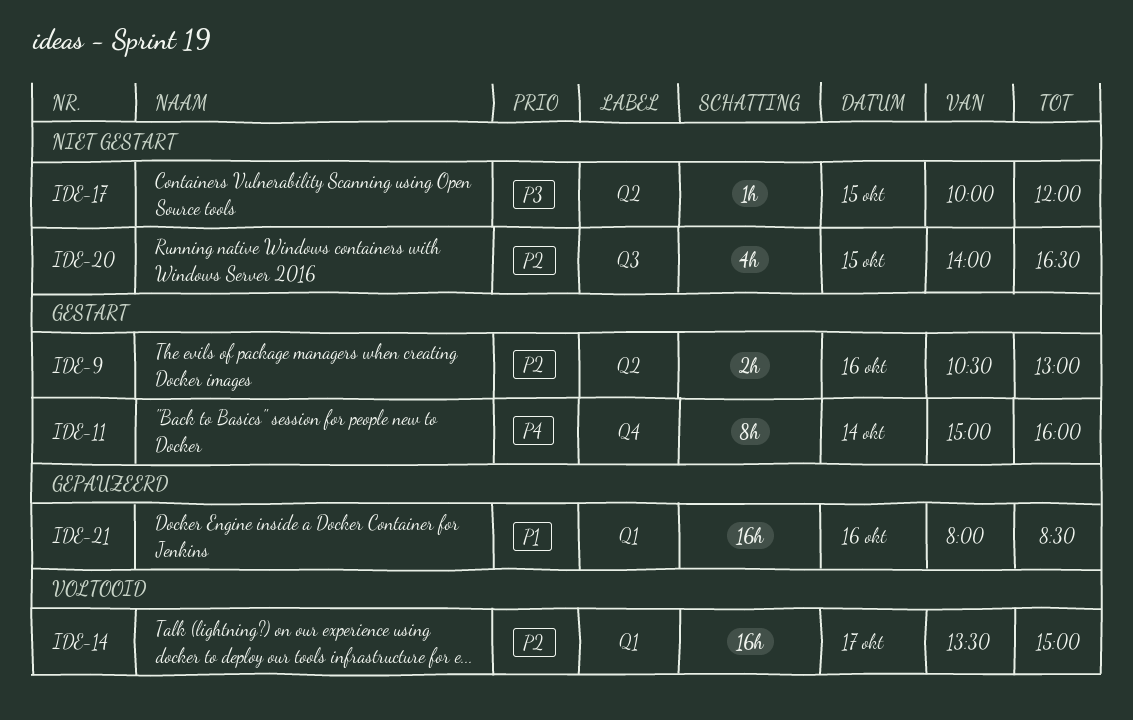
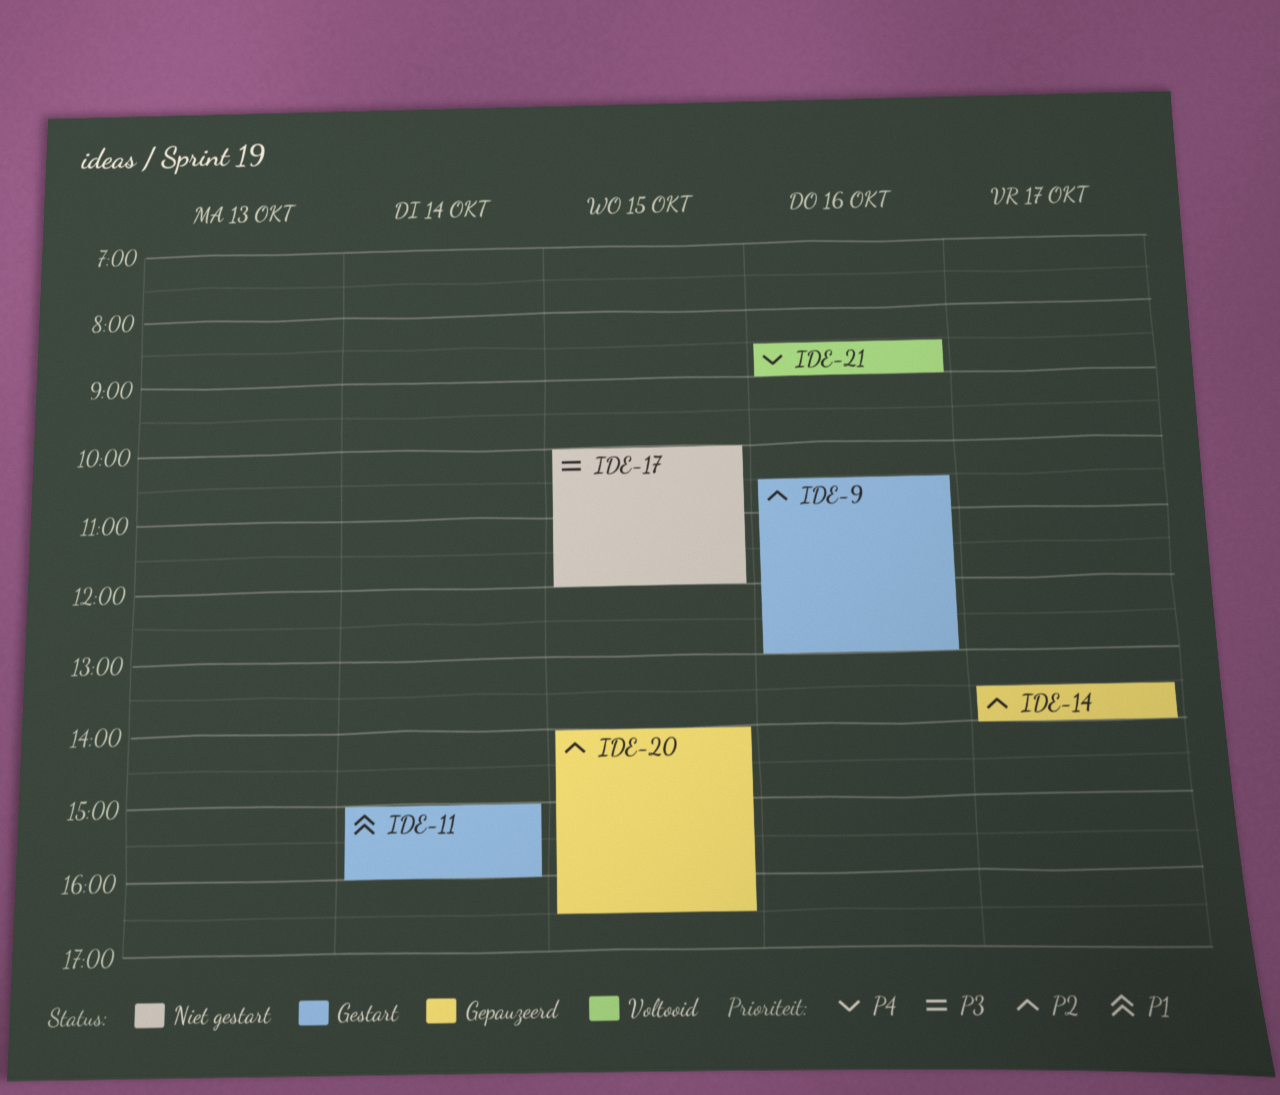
IDE-11, priority: P4 -> P1
IDE-14, status: Voltooid -> Gepauzeerd
IDE-14, ends: 15:00 -> 14:00
IDE-20, status: Niet gestart -> Gepauzeerd
IDE-21, status: Gepauzeerd -> Voltooid
IDE-21, priority: P1 -> P4
IDE-21, begins: 08:00 -> 08:30
IDE-21, ends: 08:30 -> 09:00

